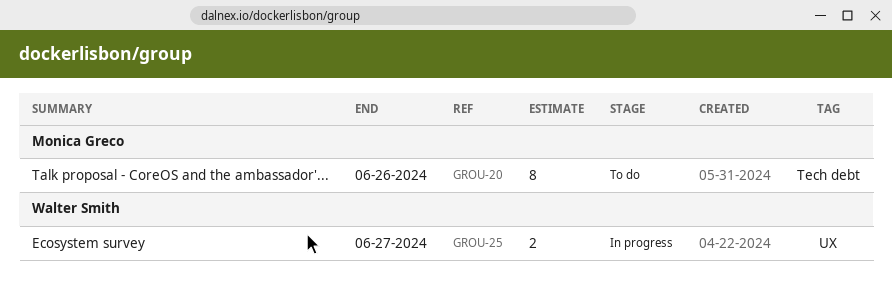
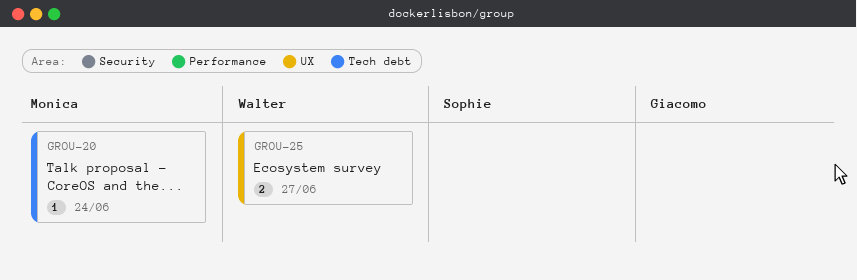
GROU-20, estimate: 8 -> 1
GROU-20, due: Jun 26 -> Jun 24

